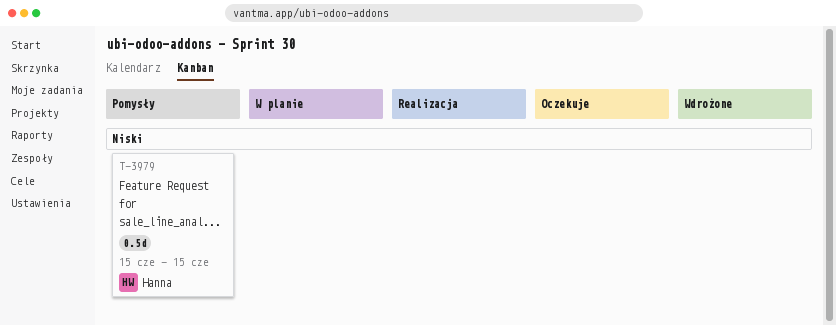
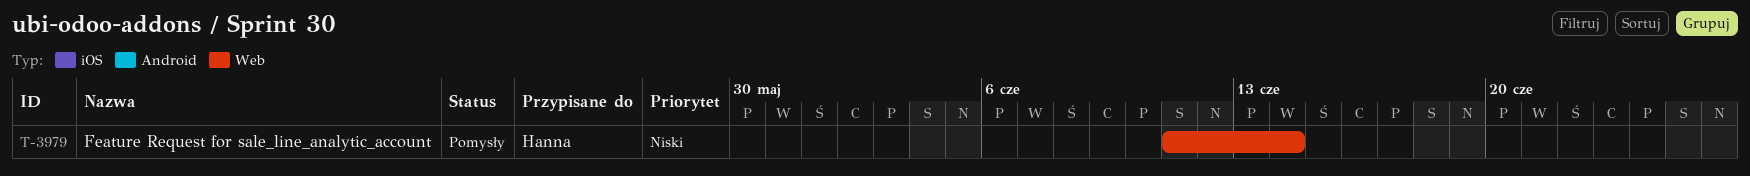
T-3979, start: Jun 15 -> Jun 11
T-3979, due: Jun 15 -> Jun 14

